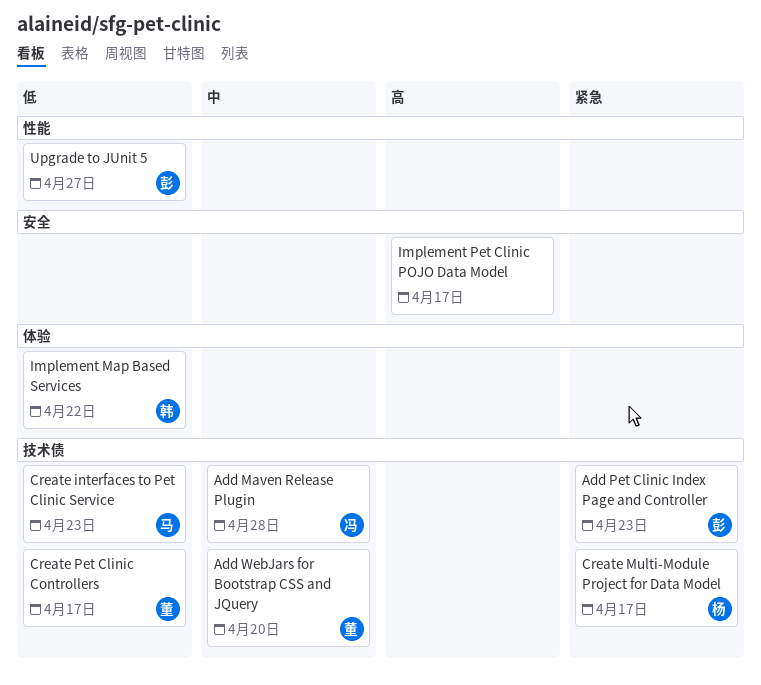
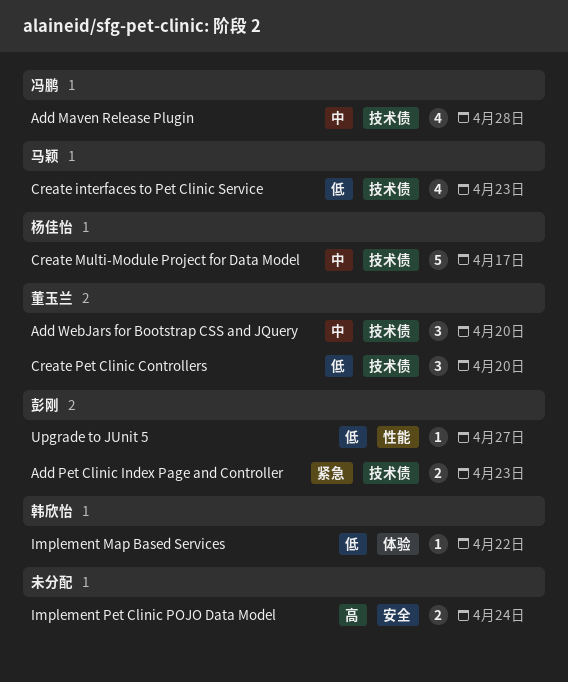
Create Multi-Module Project for Data Model, priority: 紧急 -> 中
Create Pet Clinic Controllers, due: Apr 17 -> Apr 20
Implement Pet Clinic POJO Data Model, due: Apr 17 -> Apr 24

